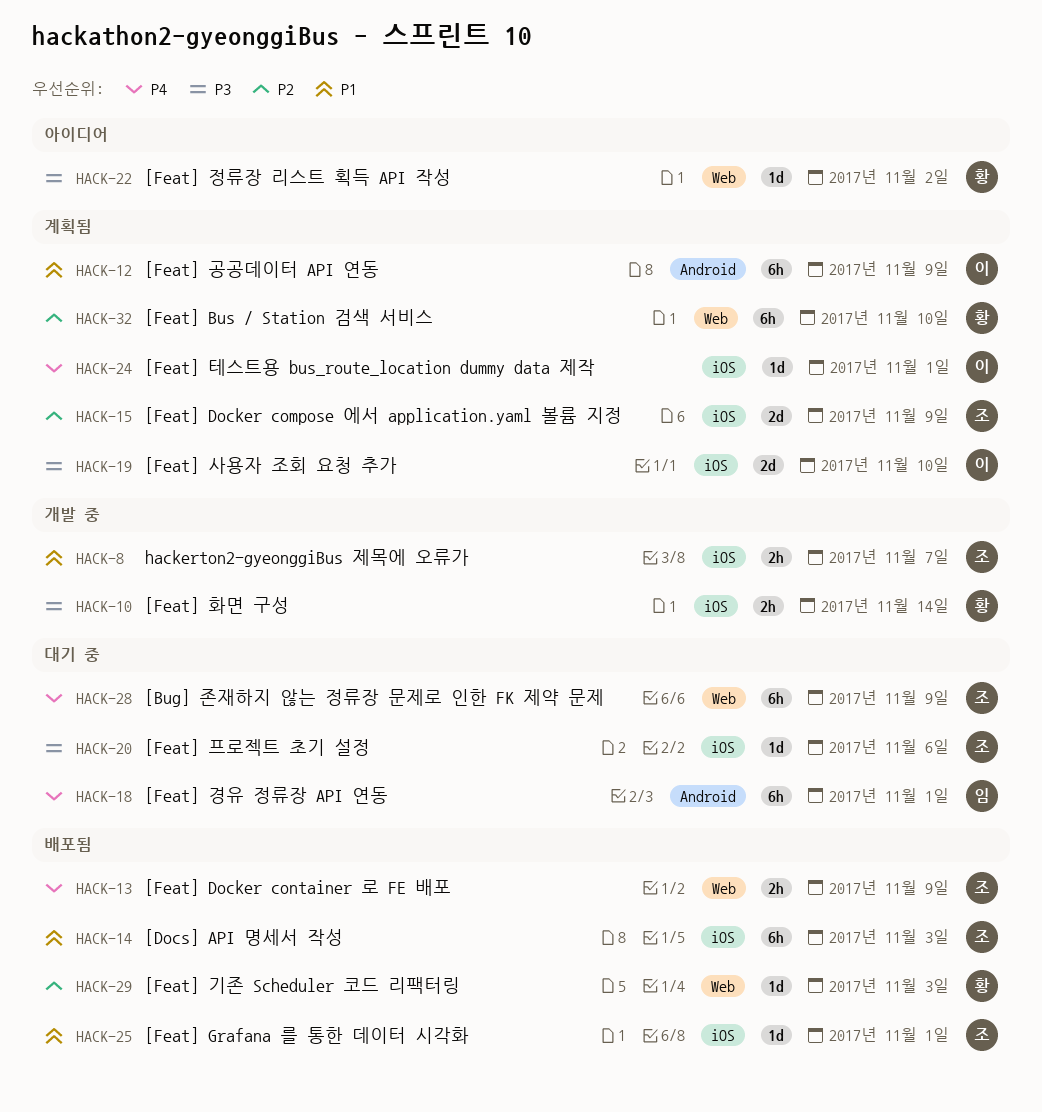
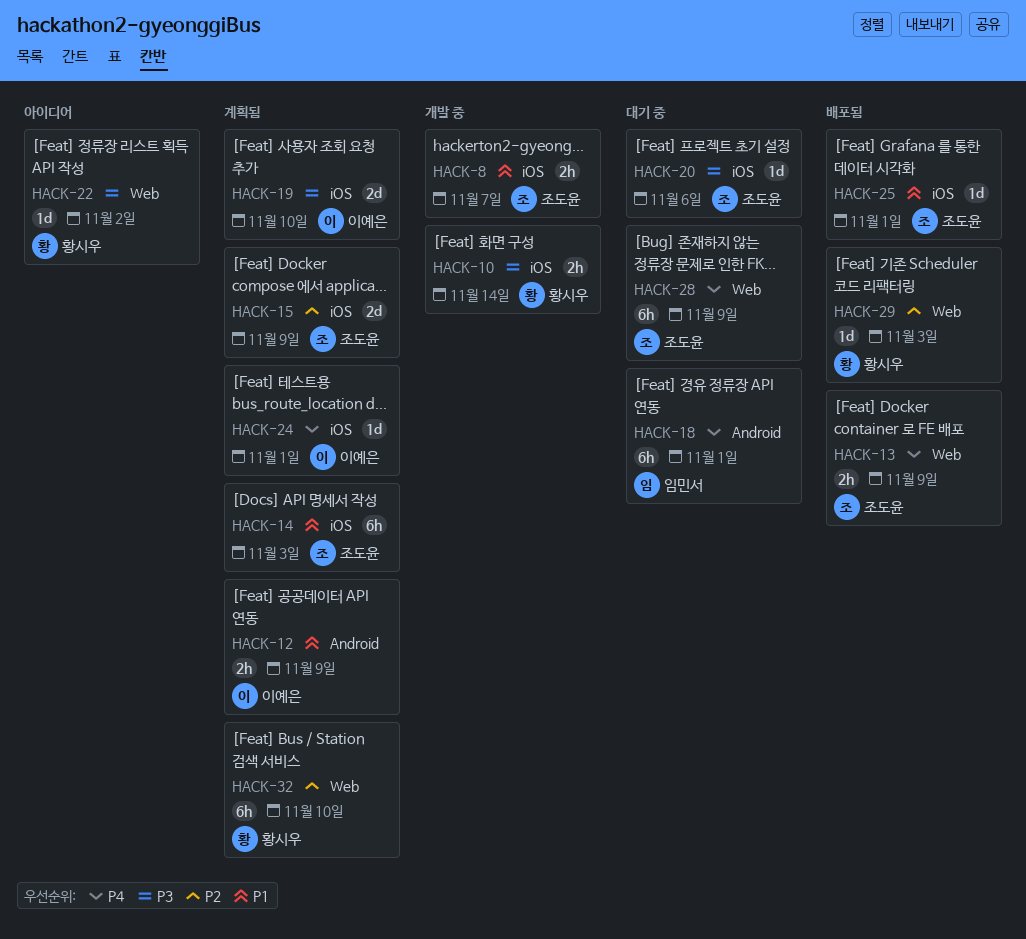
HACK-12, estimate: 6h -> 2h
HACK-14, status: 배포됨 -> 계획됨

